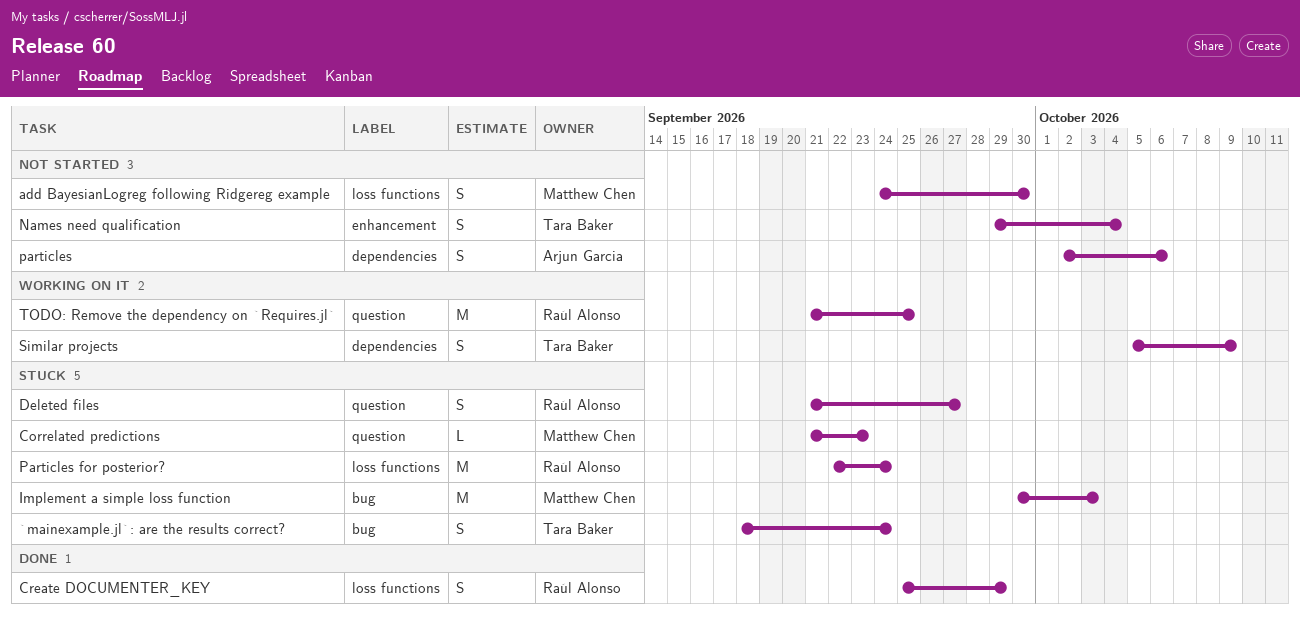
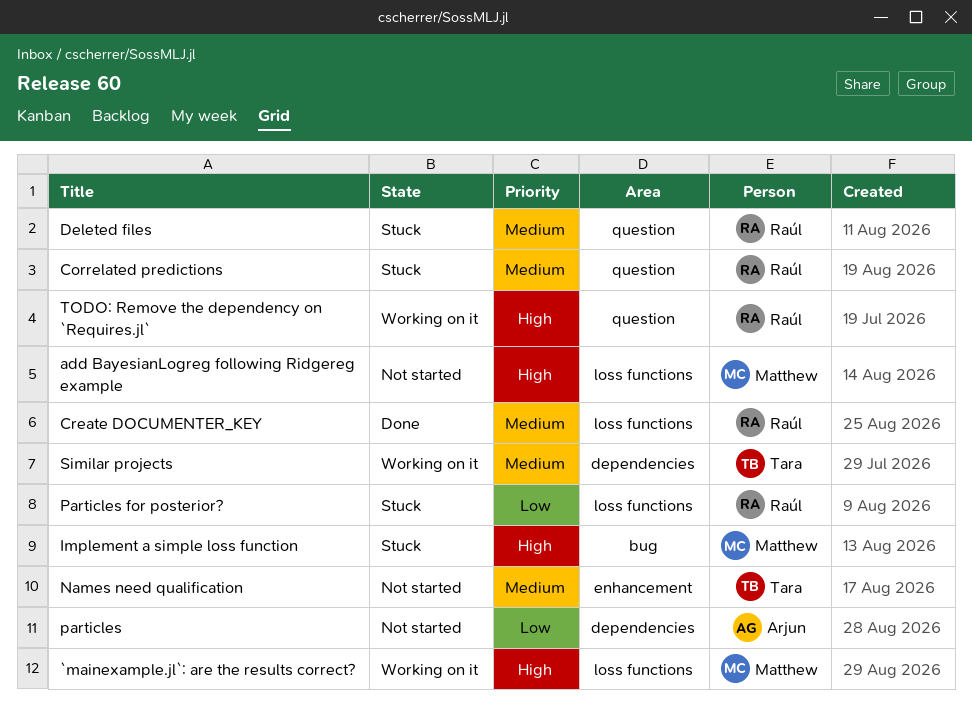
`mainexample.jl`: are the results correct?, status: Stuck -> Working on it
`mainexample.jl`: are the results correct?, owner: Tara Baker -> Matthew Chen
`mainexample.jl`: are the results correct?, label: bug -> loss functions
Correlated predictions, owner: Matthew Chen -> Raúl Alonso

